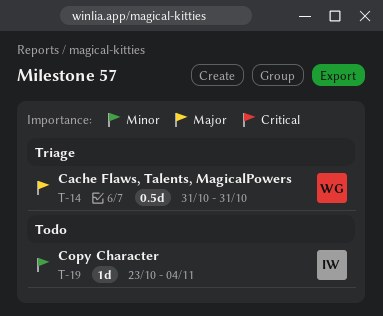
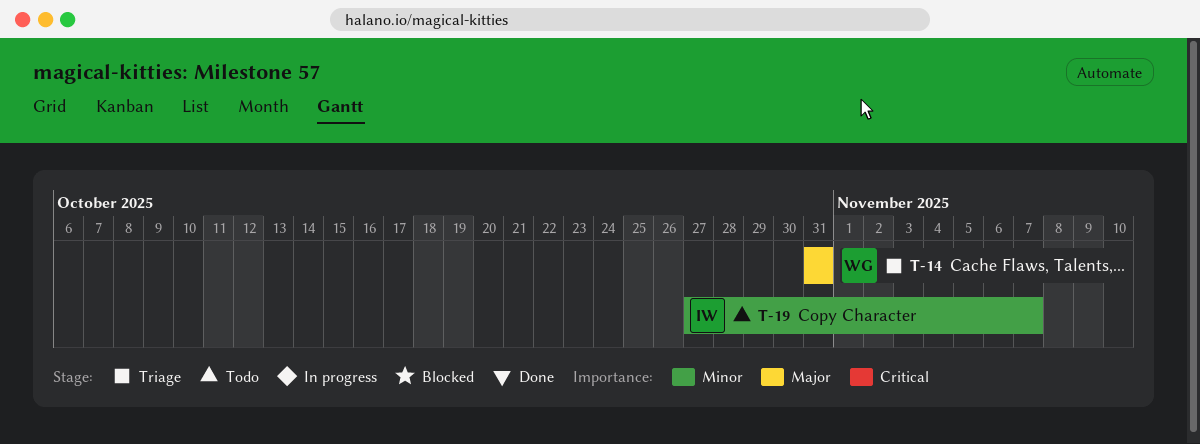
T-19, start: Oct 23 -> Oct 27
T-19, due: Nov 4 -> Nov 7

